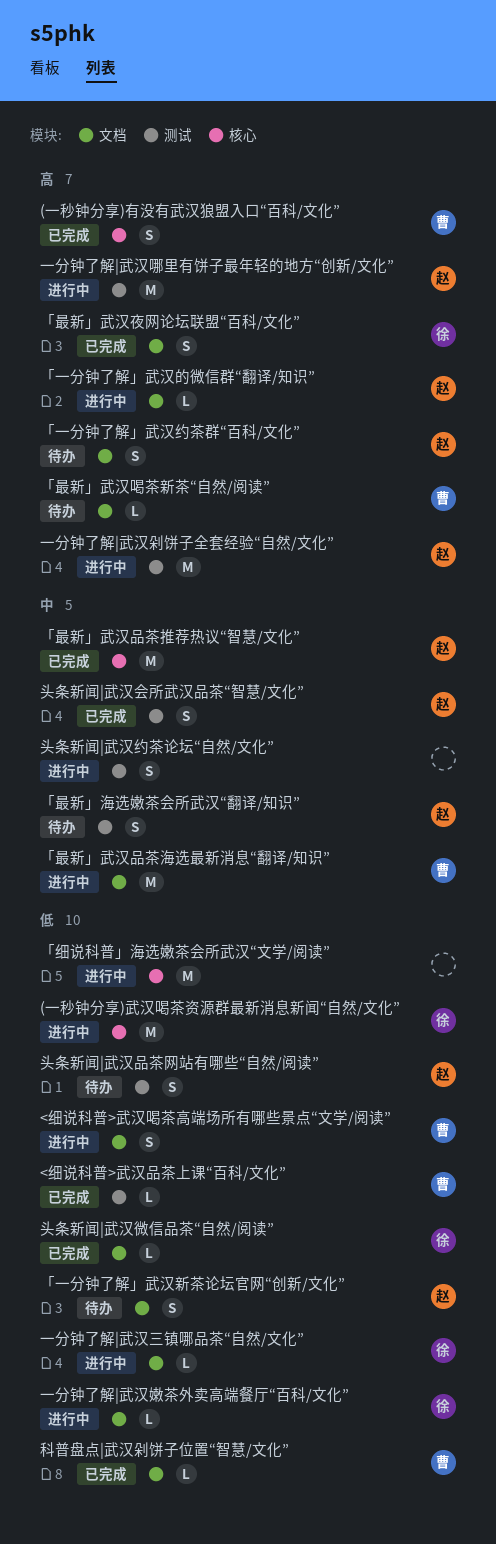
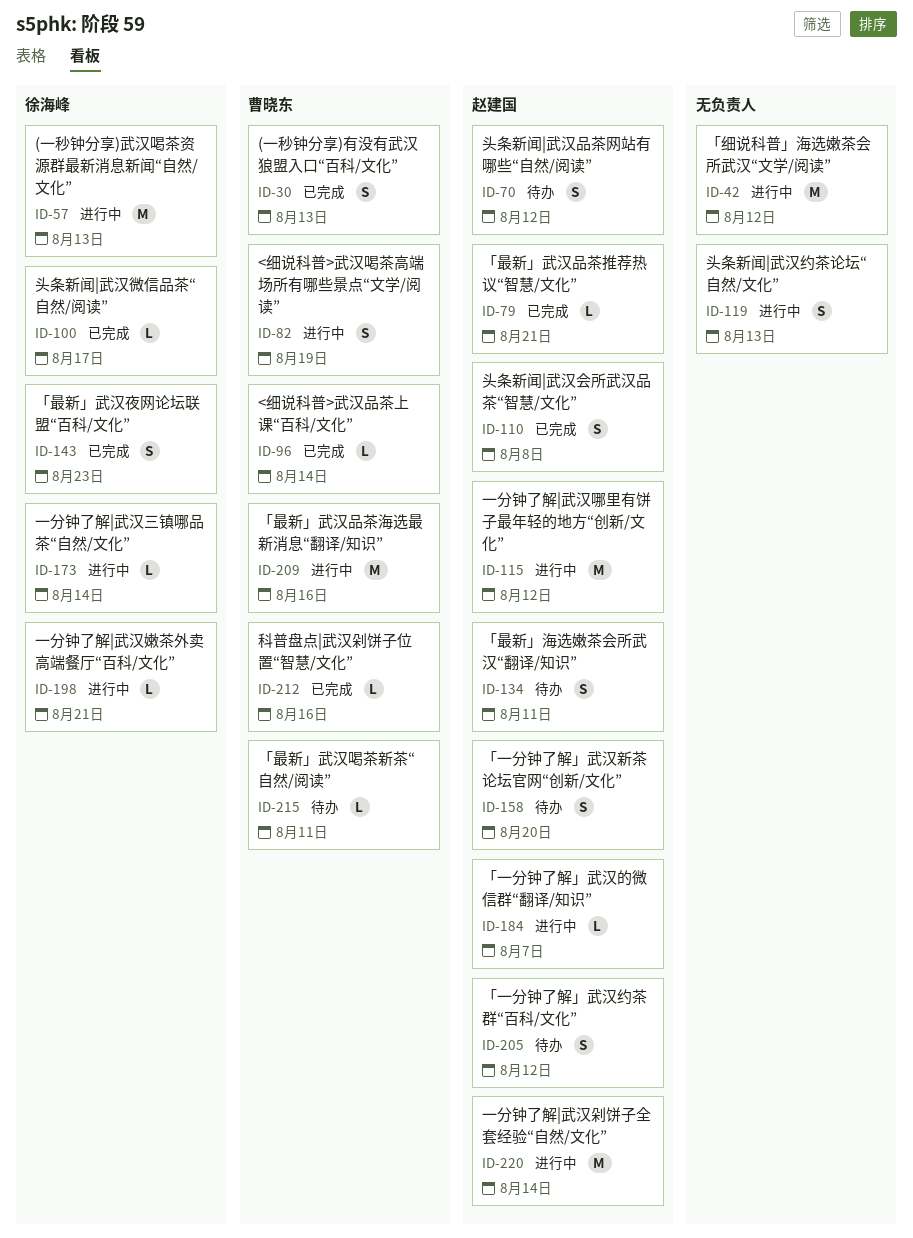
「最新」武汉品茶推荐热议“智慧/文化”, estimate: M -> L

